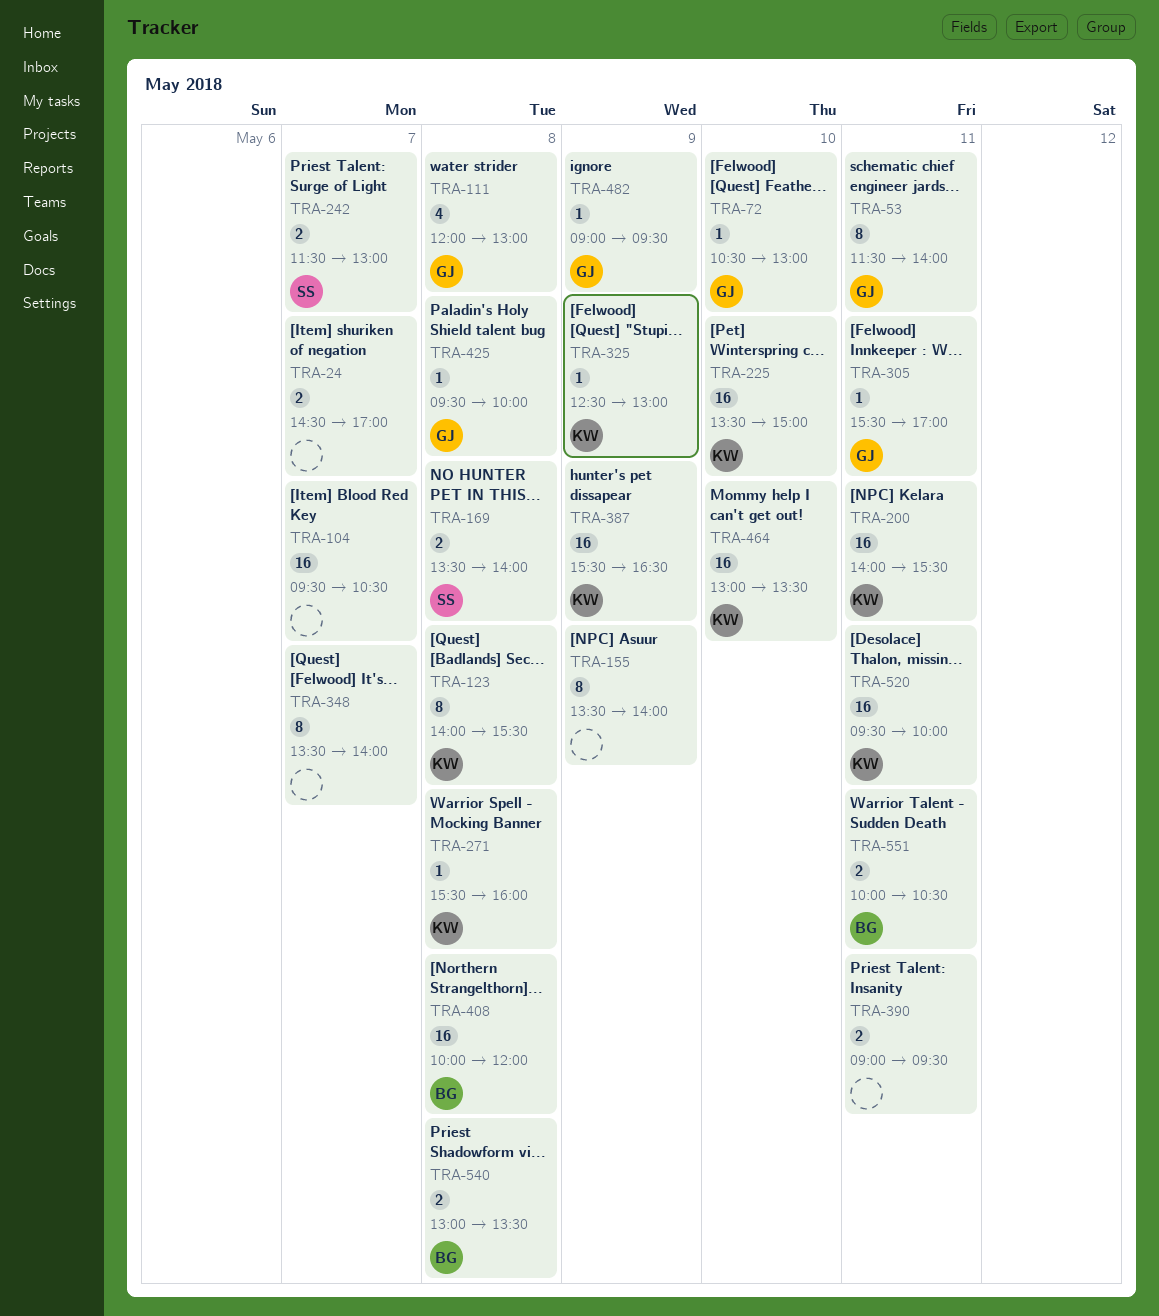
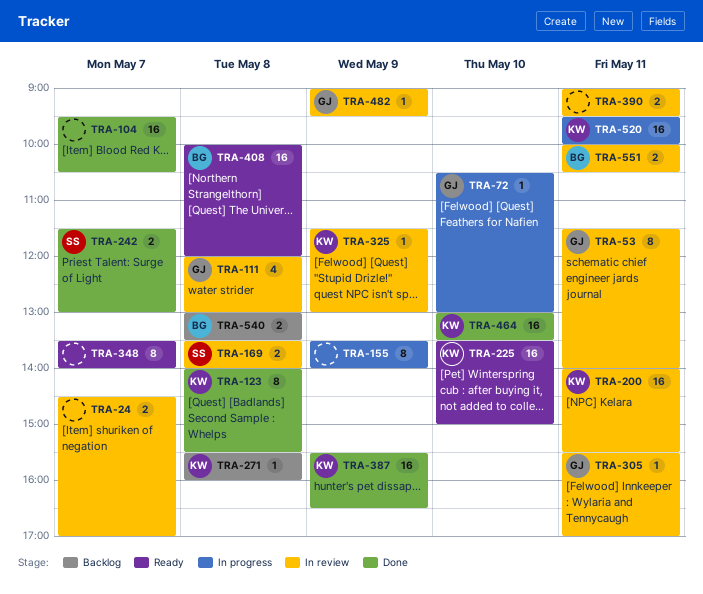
TRA-325, begins: 12:30 -> 11:30
TRA-425: present -> none

